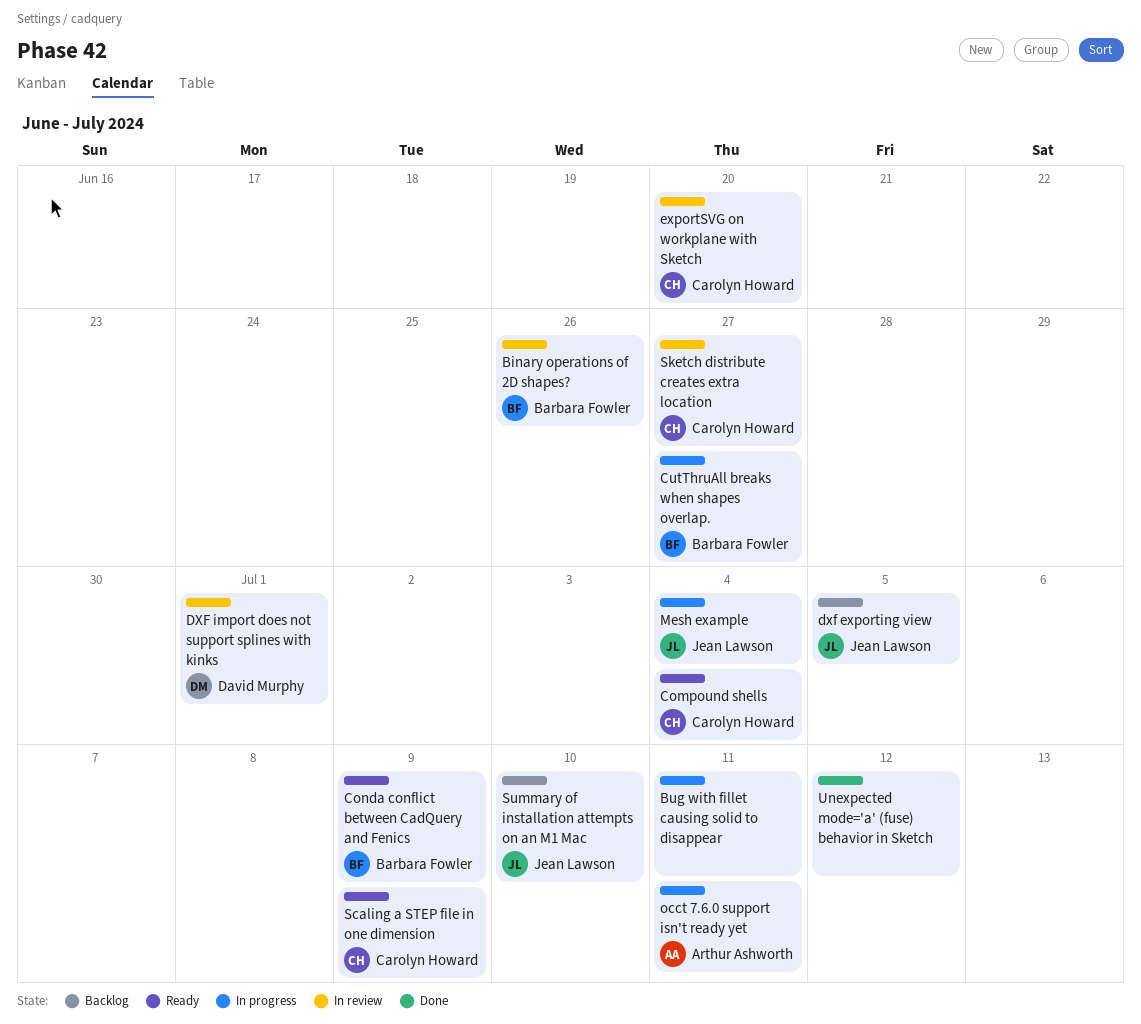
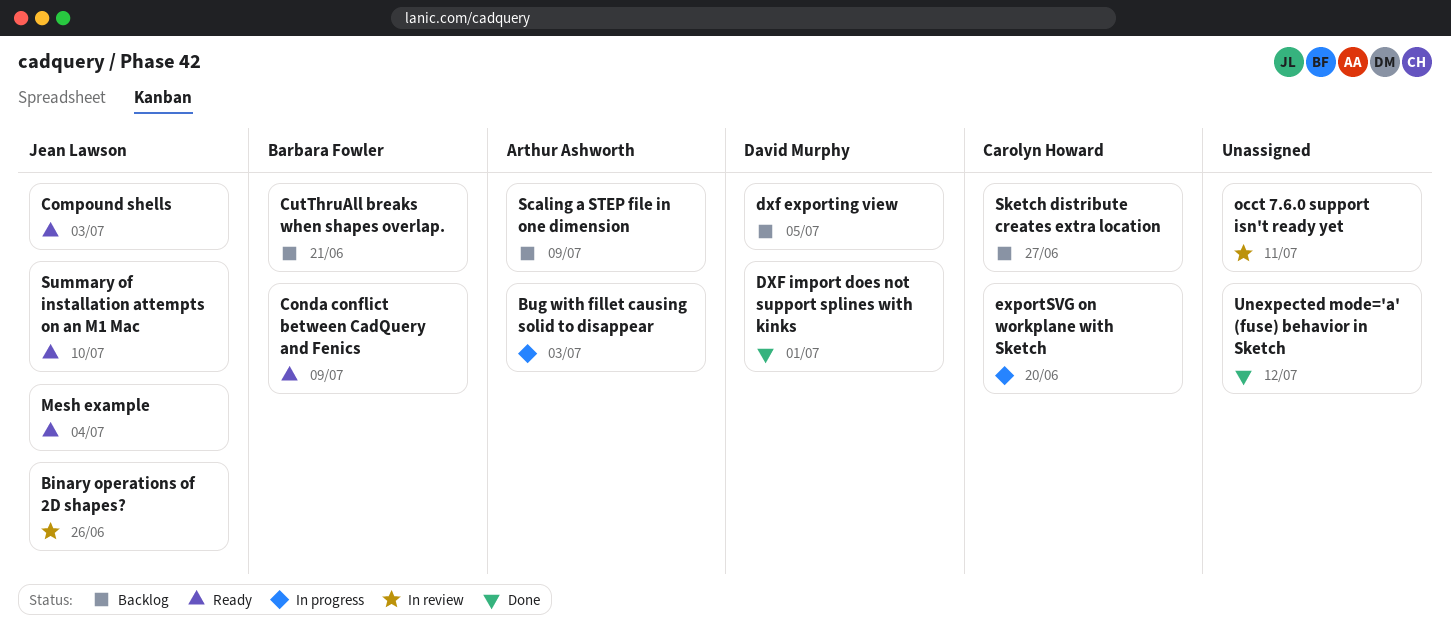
Binary operations of 2D shapes?, owner: Barbara Fowler -> Jean Lawson
Bug with fillet causing solid to disappear, owner: none -> Arthur Ashworth
Bug with fillet causing solid to disappear, due: Jul 11 -> Jul 3
Compound shells, owner: Carolyn Howard -> Jean Lawson
Compound shells, due: Jul 4 -> Jul 3
CutThruAll breaks when shapes overlap., status: In progress -> Backlog
CutThruAll breaks when shapes overlap., due: Jun 27 -> Jun 21
dxf exporting view, owner: Jean Lawson -> David Murphy
DXF import does not support splines with kinks, status: In review -> Done
exportSVG on workplane with Sketch, status: In review -> In progress
Mesh example, status: In progress -> Ready
occt 7.6.0 support isn't ready yet, status: In progress -> In review
occt 7.6.0 support isn't ready yet, owner: Arthur Ashworth -> none
Scaling a STEP file in one dimension, status: Ready -> Backlog
Scaling a STEP file in one dimension, owner: Carolyn Howard -> Arthur Ashworth
Sketch distribute creates extra location, status: In review -> Backlog
Summary of installation attempts on an M1 Mac, status: Backlog -> Ready

